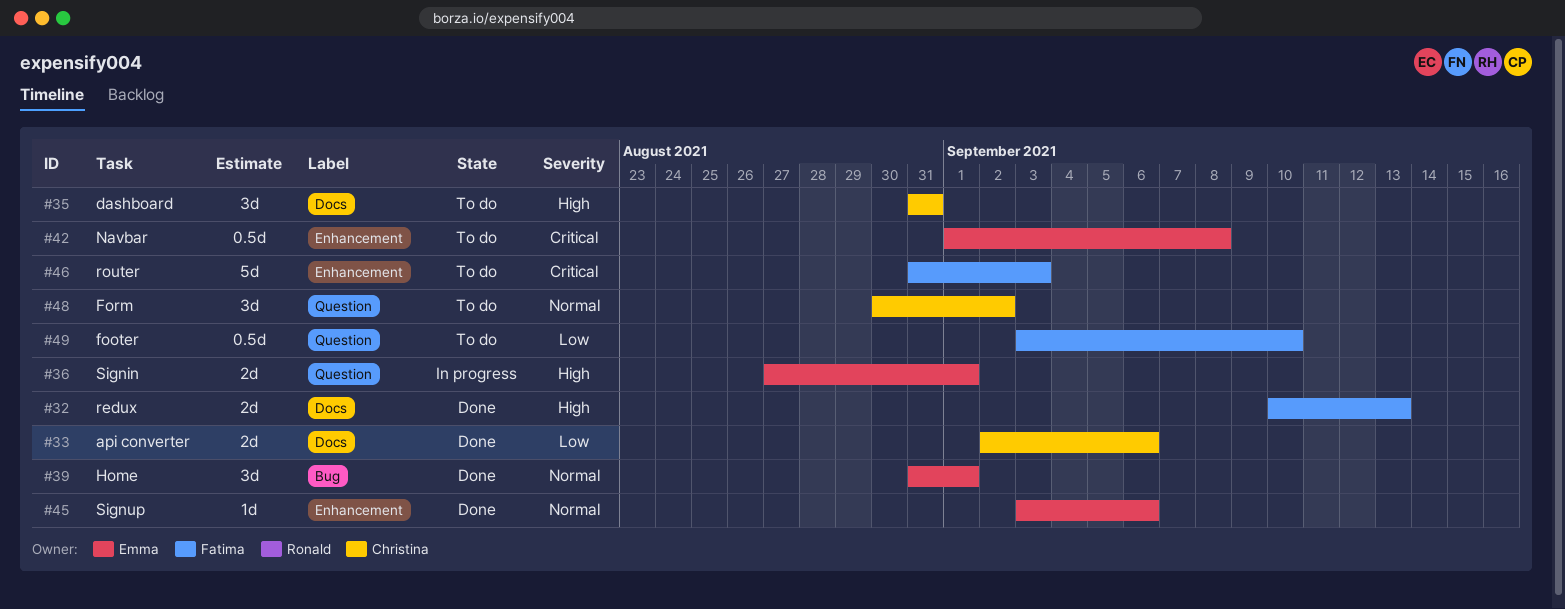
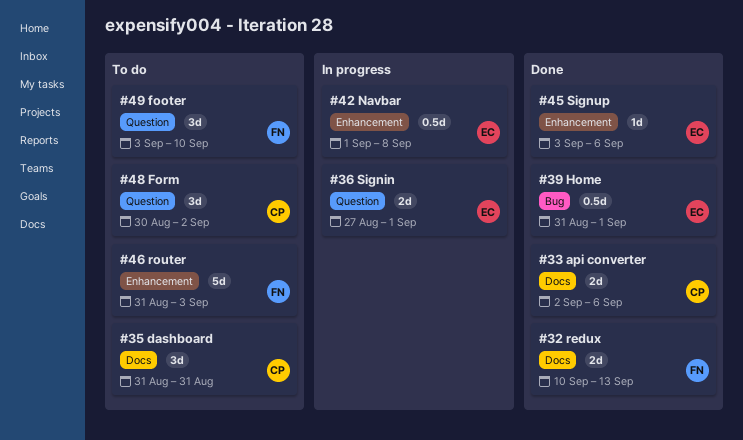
#39, estimate: 3d -> 0.5d
#42, status: To do -> In progress
#49, estimate: 0.5d -> 3d

